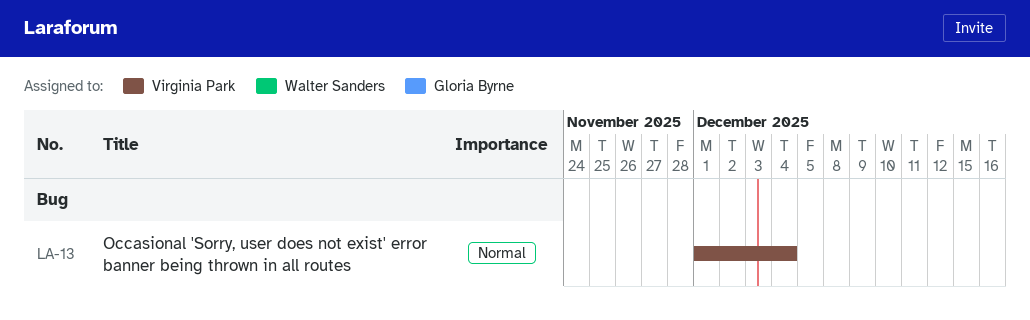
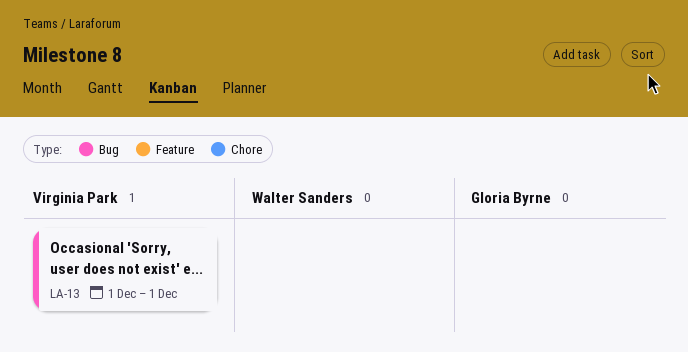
LA-13, due: Dec 4 -> Dec 1

